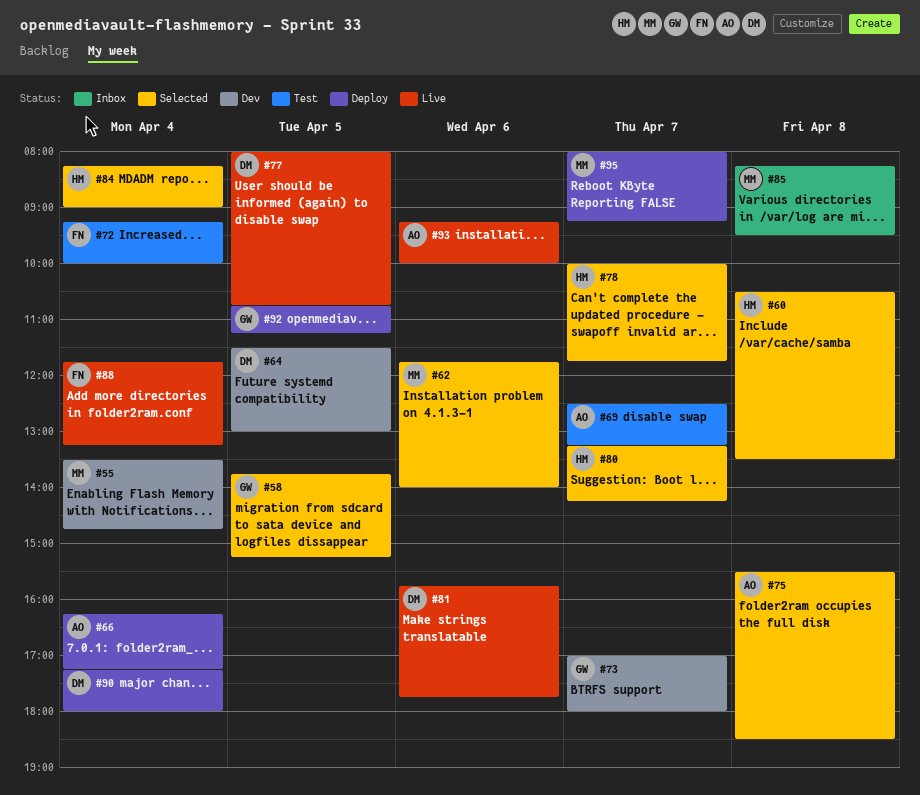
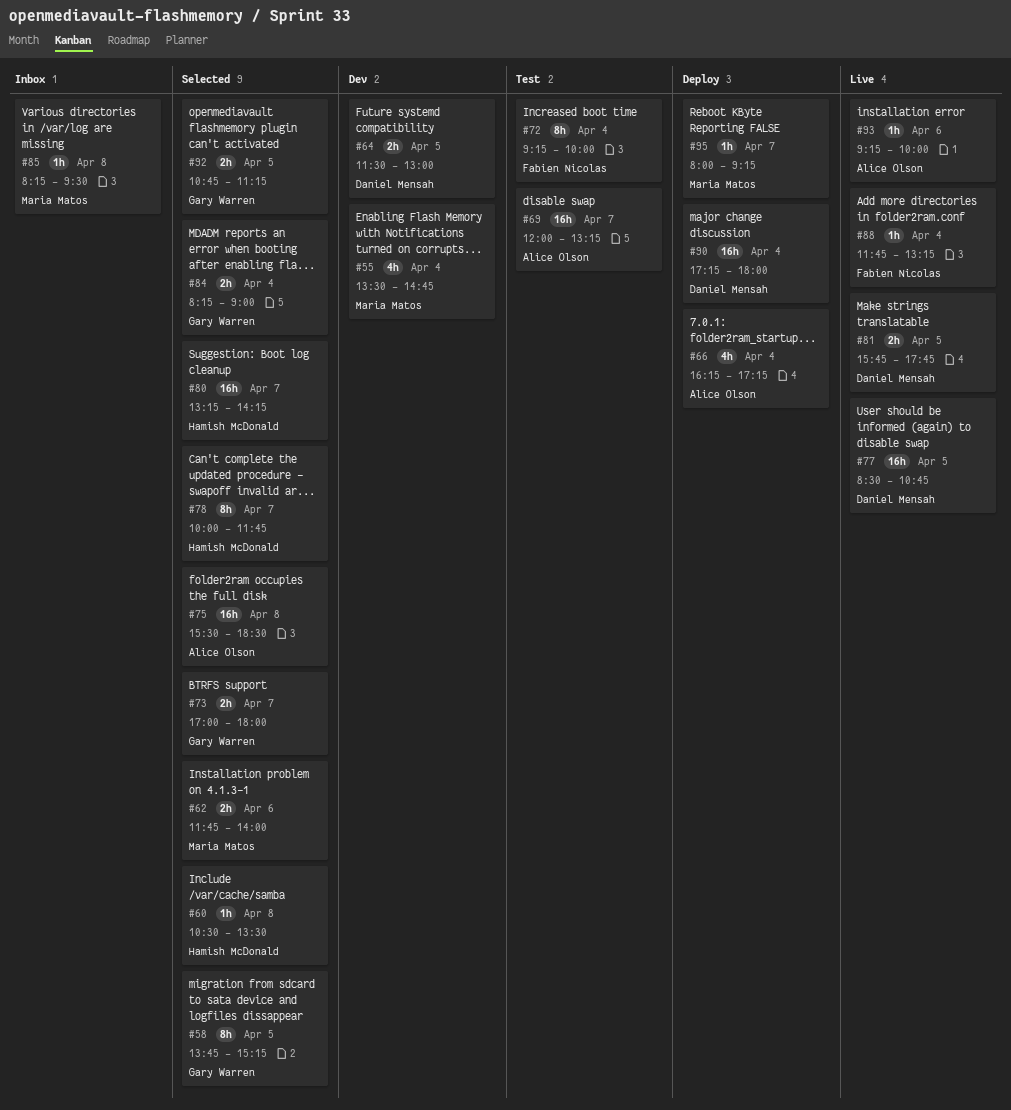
#69, begins: 12:30 -> 12:00
#73, status: Dev -> Selected
#77, begins: 08:00 -> 08:30
#81, day: Apr 6 -> Apr 5
#84, owner: Hamish McDonald -> Gary Warren
#92, status: Deploy -> Selected

